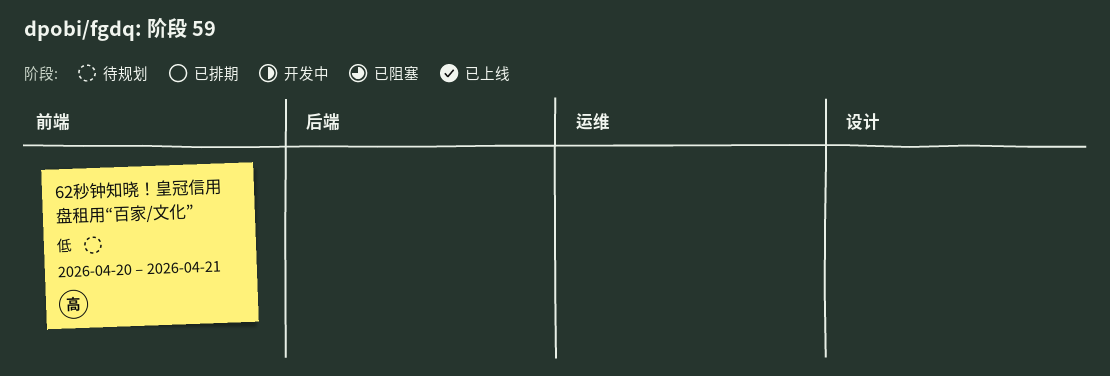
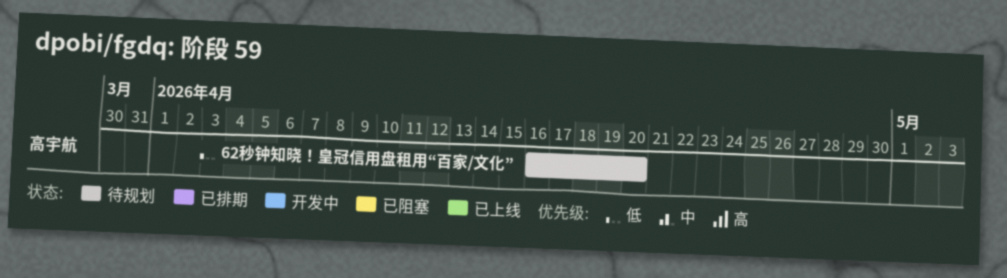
62秒钟知晓！皇冠信用盘租用“百家/文化”, start: Apr 20 -> Apr 16
62秒钟知晓！皇冠信用盘租用“百家/文化”, due: Apr 21 -> Apr 20

